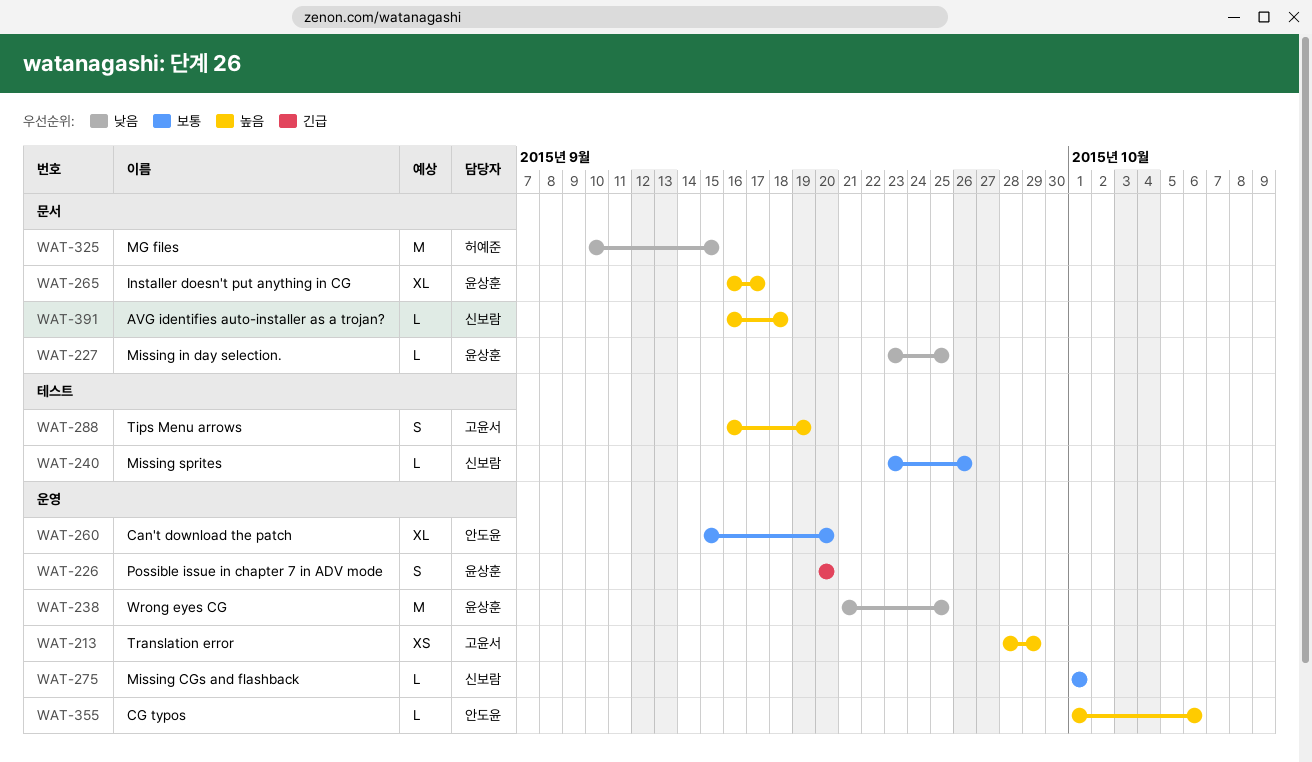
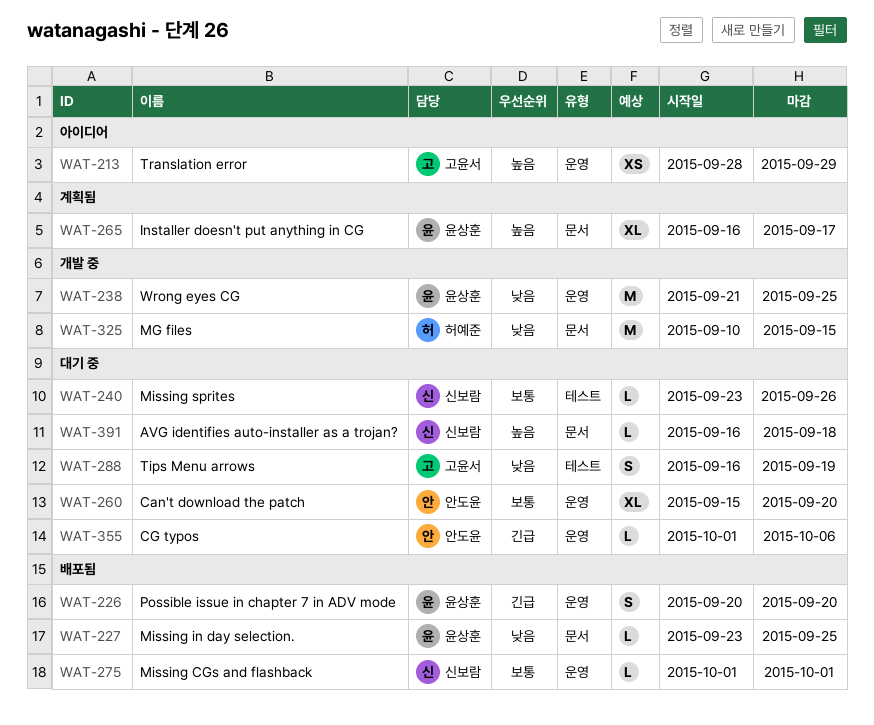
WAT-288, priority: 높음 -> 낮음
WAT-355, priority: 높음 -> 긴급

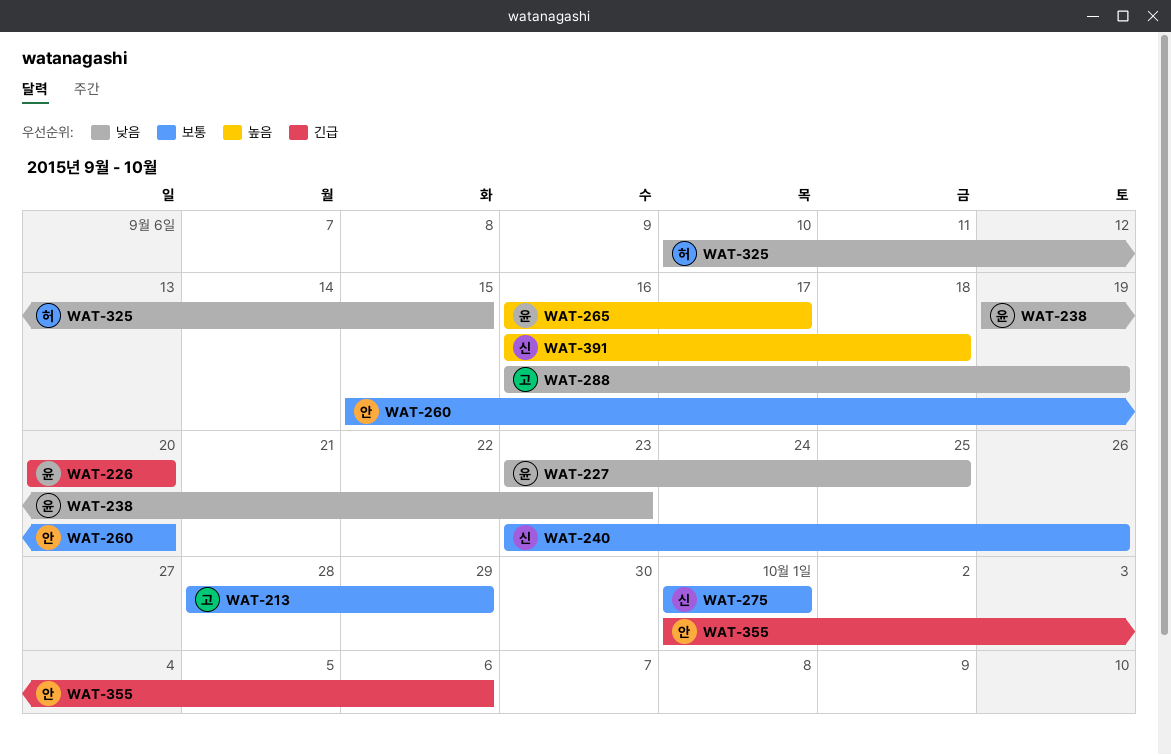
WAT-213, priority: 높음 -> 보통
WAT-238, start: Sep 21 -> Sep 19
WAT-238, due: Sep 25 -> Sep 23

